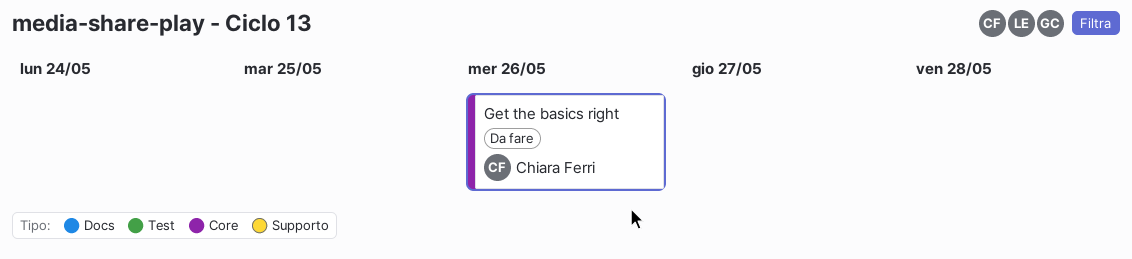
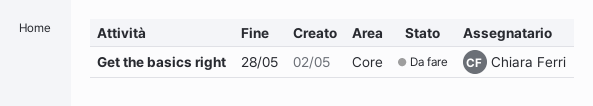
Get the basics right, due: May 26 -> May 28

